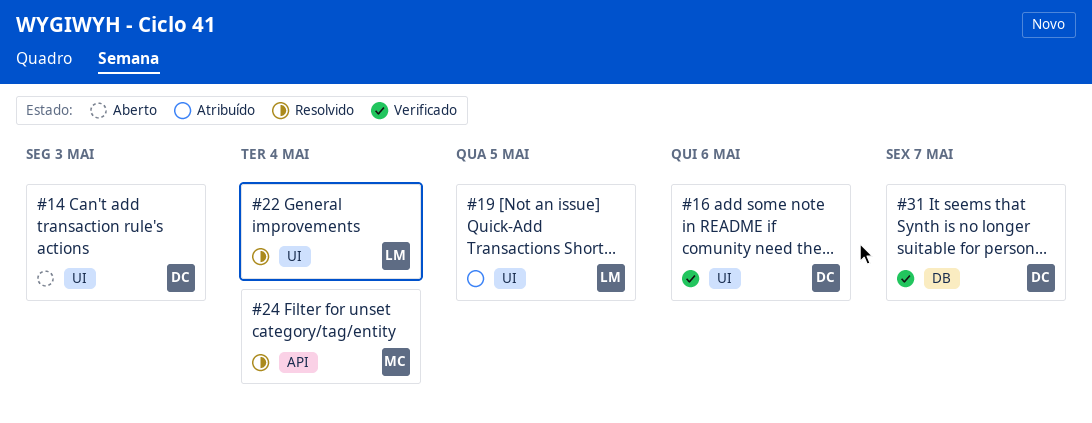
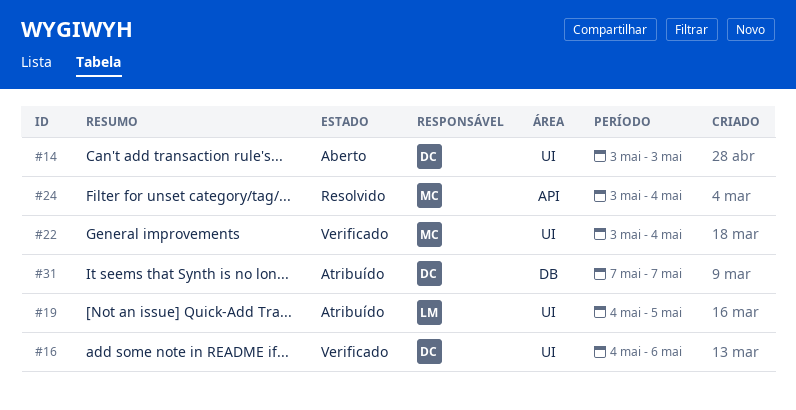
#22, status: Resolvido -> Verificado
#22, owner: LM -> MC
#31, status: Verificado -> Atribuído

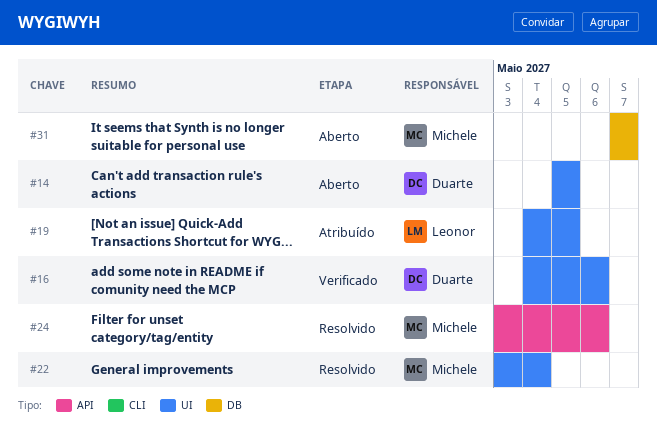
#14, start: May 3 -> May 5
#14, due: May 3 -> May 5
#22, status: Verificado -> Resolvido
#24, due: May 4 -> May 6
#31, status: Atribuído -> Aberto
#31, owner: Duarte -> Michele

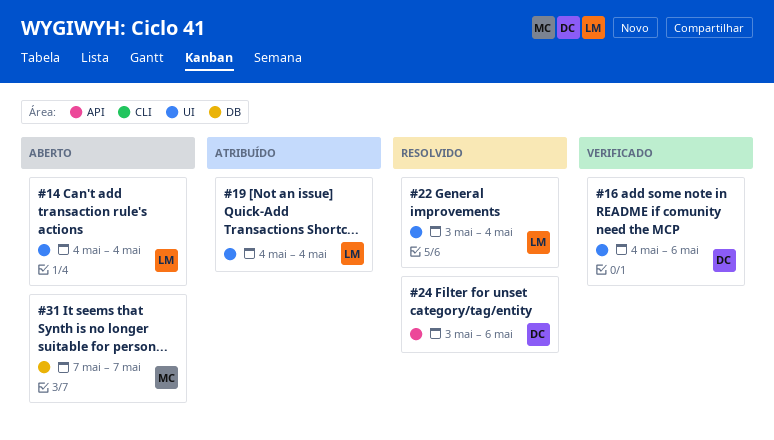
#14, owner: Duarte -> Leonor
#14, start: May 5 -> May 4
#14, due: May 5 -> May 4
#19, due: May 5 -> May 4
#22, owner: Michele -> Leonor
#24, owner: Michele -> Duarte

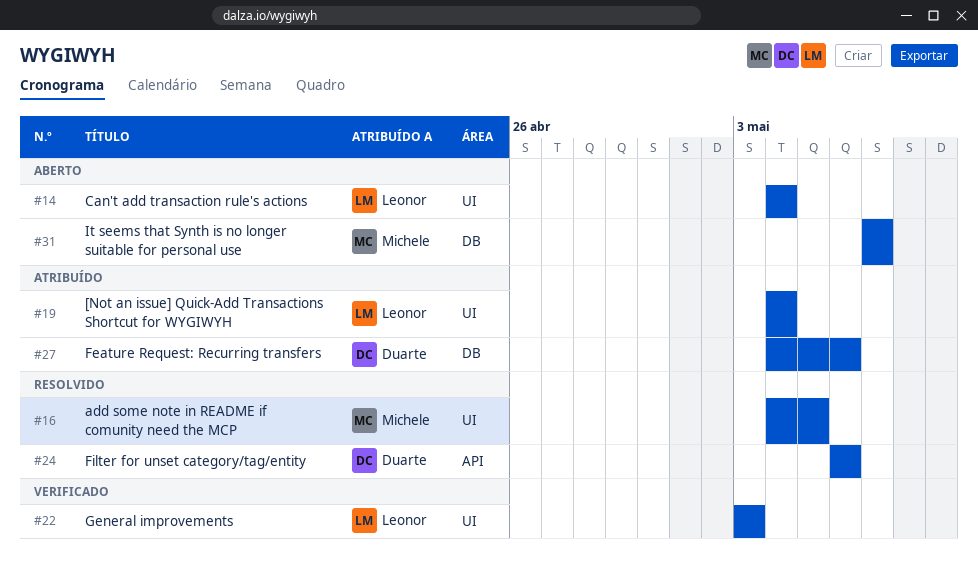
#16, status: Verificado -> Resolvido
#16, owner: Duarte -> Michele
#16, due: May 6 -> May 5
#22, status: Resolvido -> Verificado
#22, due: May 4 -> May 3
#24, start: May 3 -> May 6
#27: none -> present

